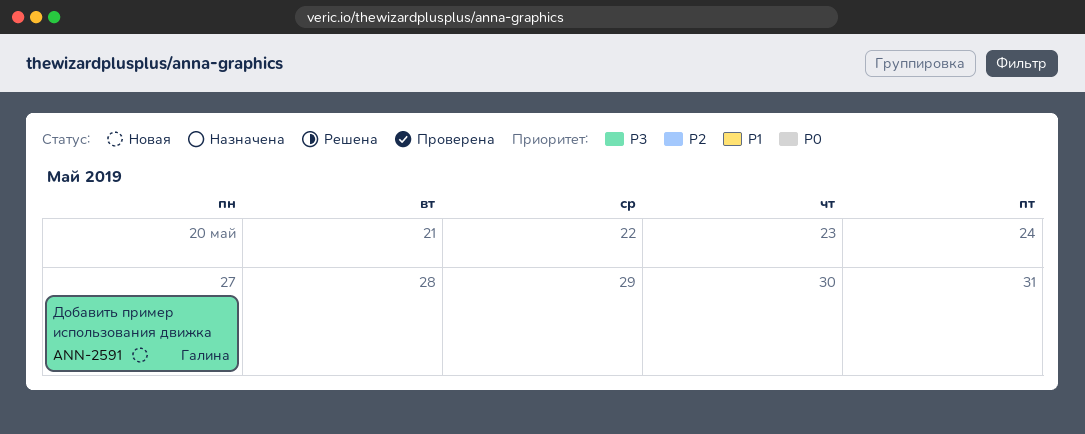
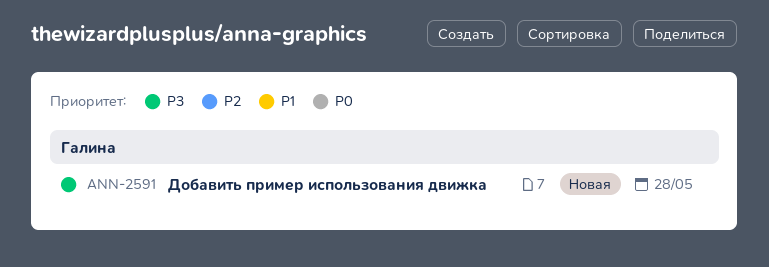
ANN-2591, due: May 27 -> May 28

